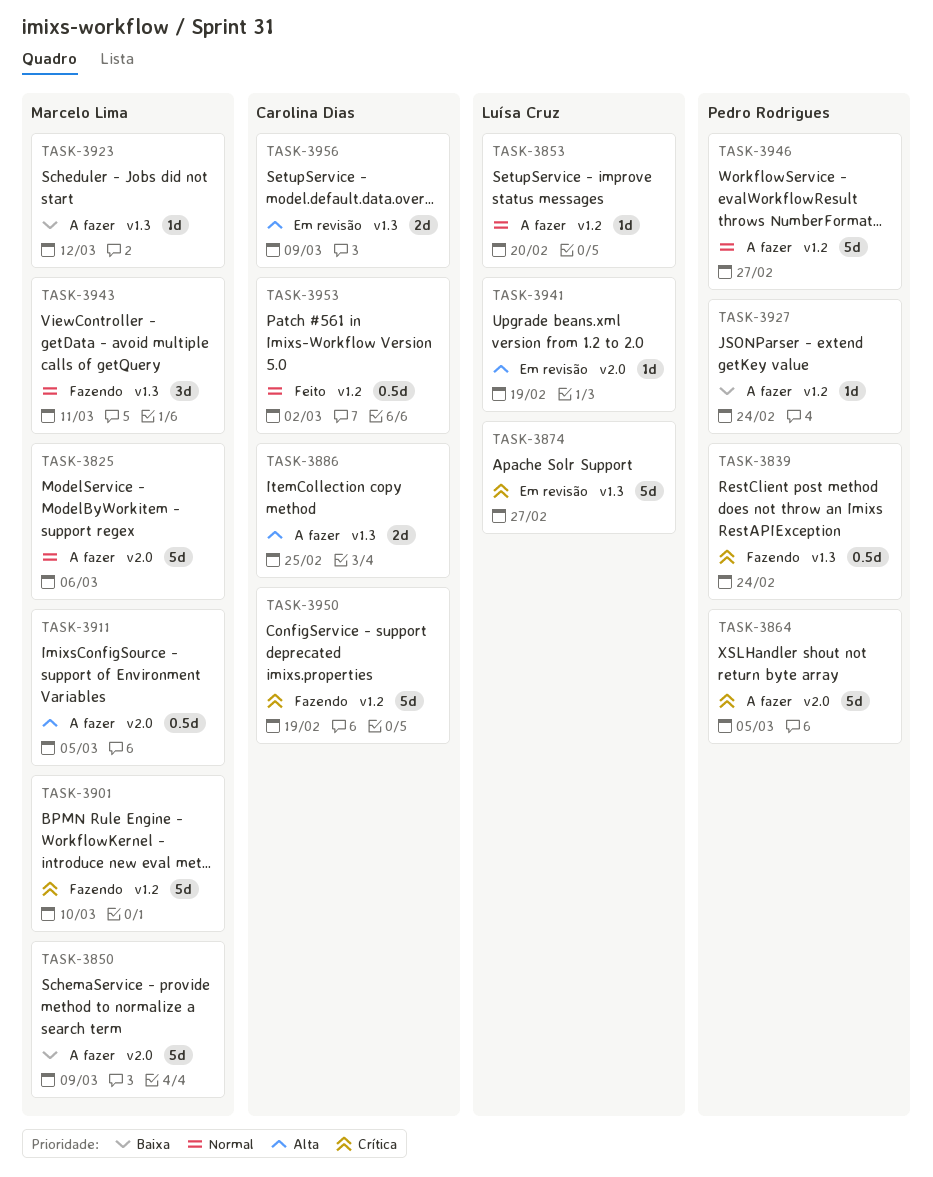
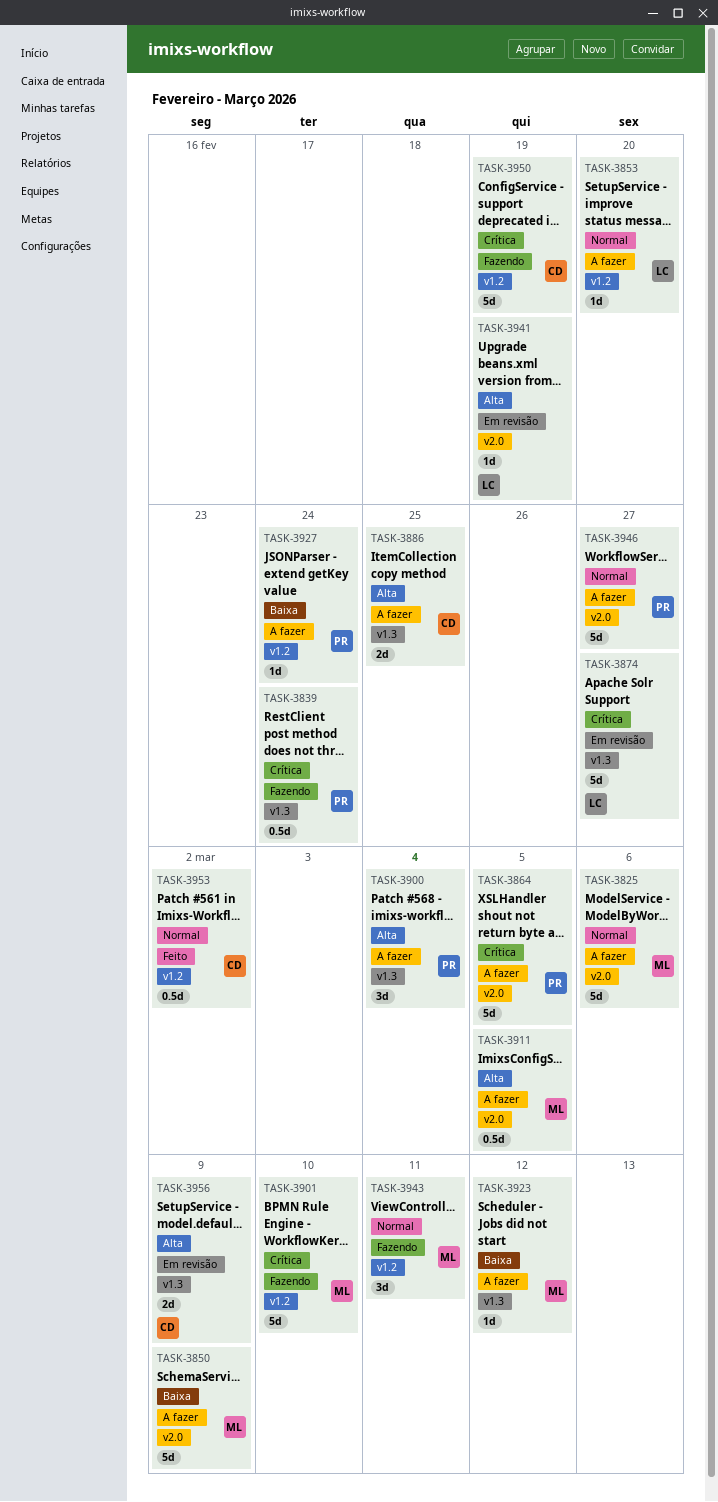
TASK-3900: none -> present
TASK-3943, label: v1.3 -> v1.2
TASK-3946, label: v1.2 -> v2.0

